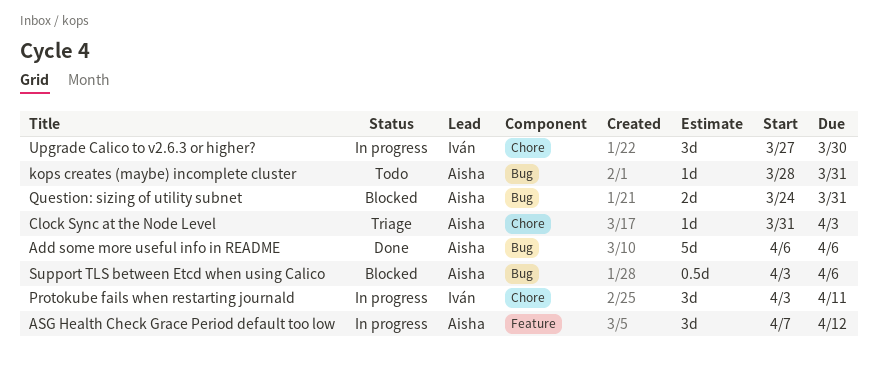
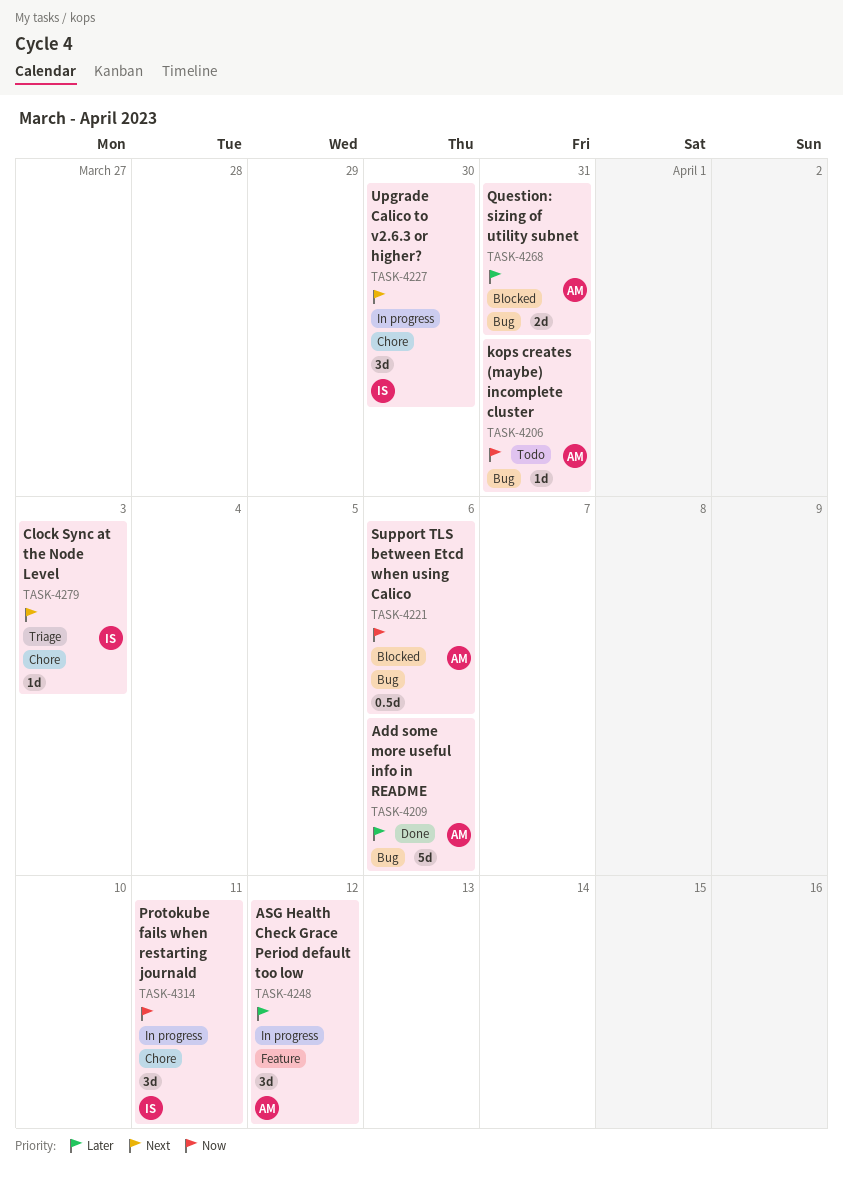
Clock Sync at the Node Level, owner: Aisha -> Iván

